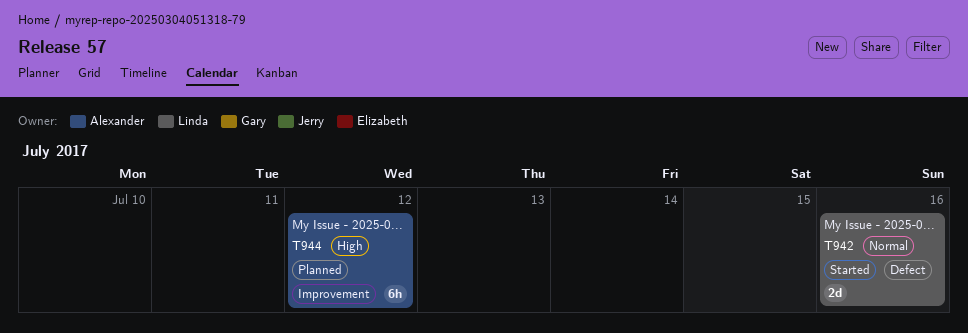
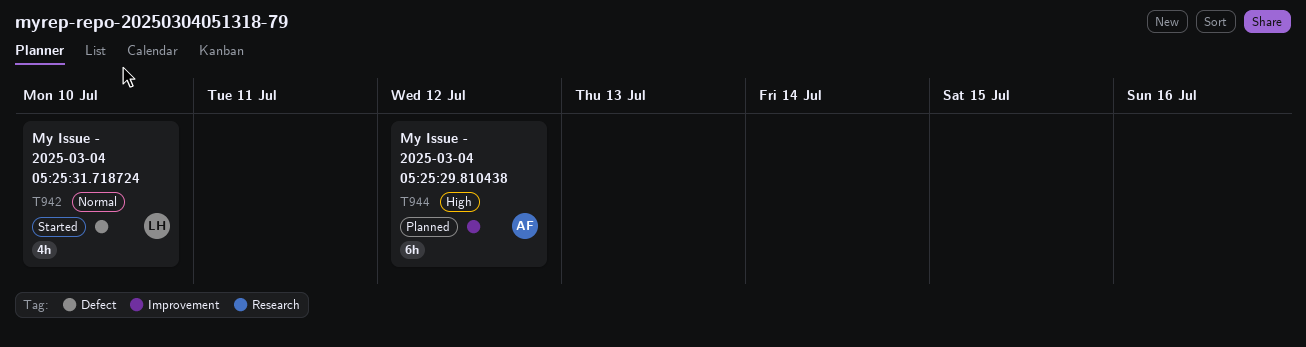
T942, estimate: 2d -> 4h
T942, due: Jul 16 -> Jul 10

